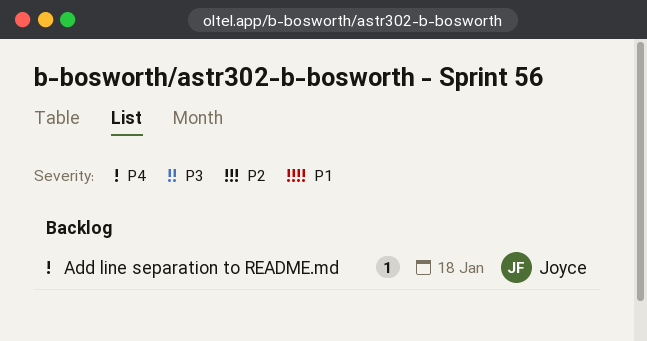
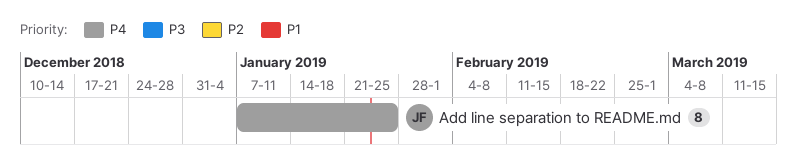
Add line separation to README.md, estimate: 1 -> 8
Add line separation to README.md, due: Jan 18 -> Jan 25

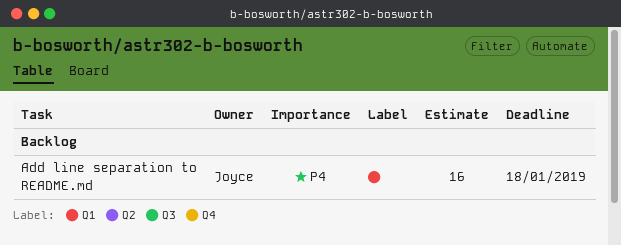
Add line separation to README.md, estimate: 8 -> 16
Add line separation to README.md, due: Jan 25 -> Jan 18

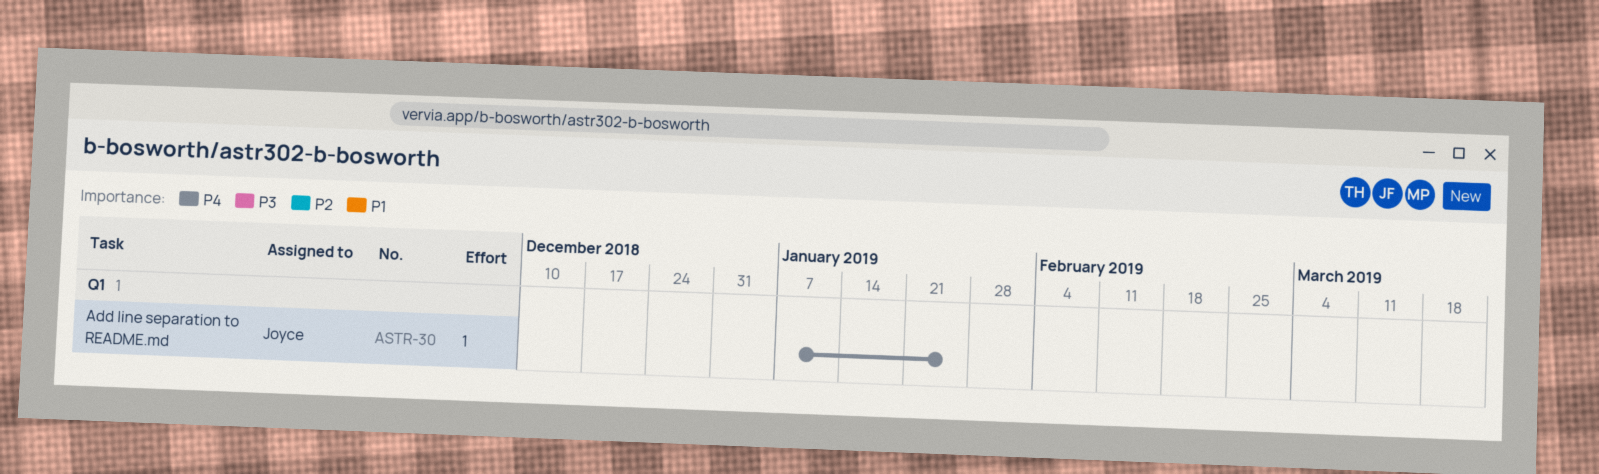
Add line separation to README.md, estimate: 16 -> 1
Add line separation to README.md, due: Jan 18 -> Jan 25

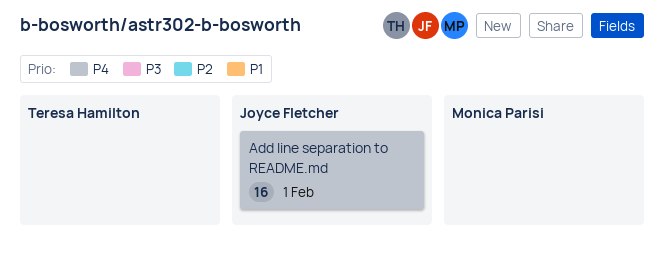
Add line separation to README.md, estimate: 1 -> 16
Add line separation to README.md, due: Jan 25 -> Feb 1

